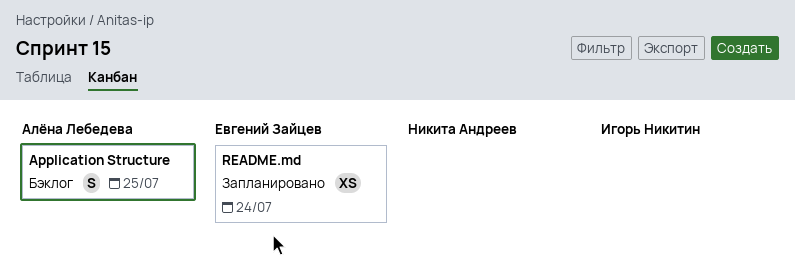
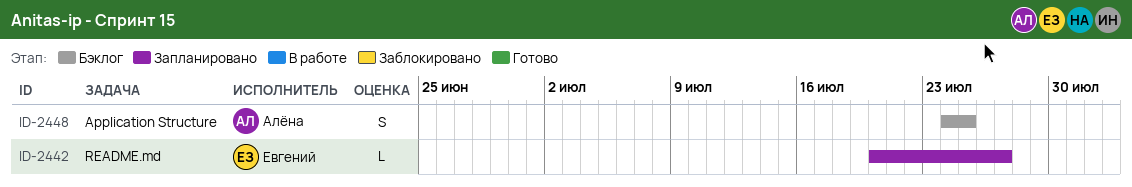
README.md, estimate: XS -> L
README.md, due: Jul 24 -> Jul 27

